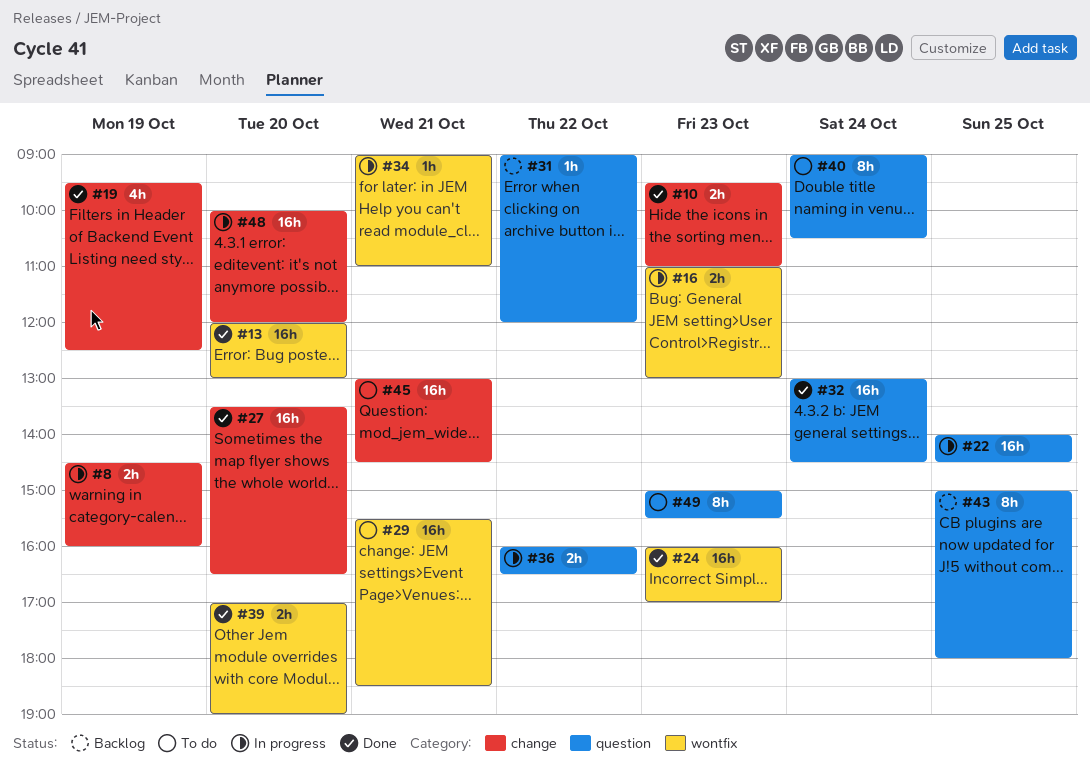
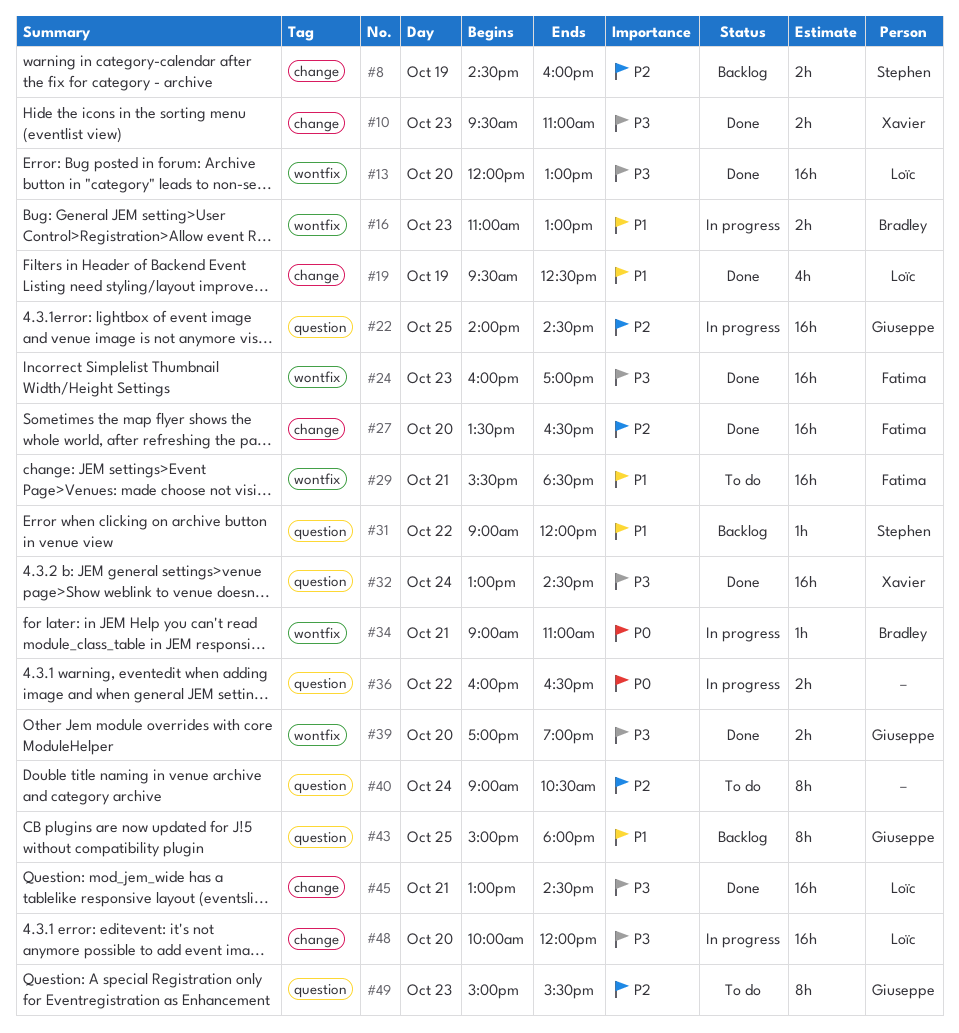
#8, status: In progress -> Backlog
#45, status: To do -> Done

